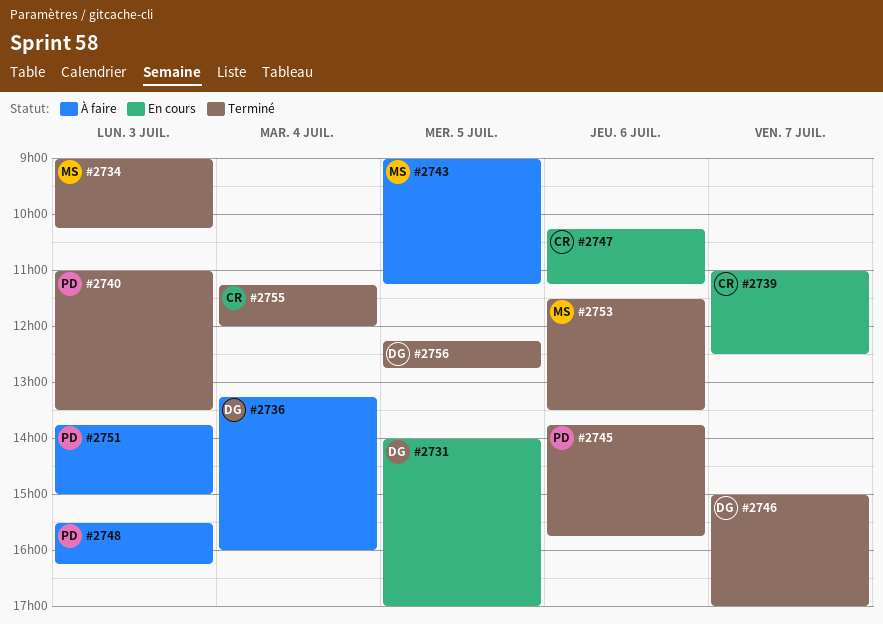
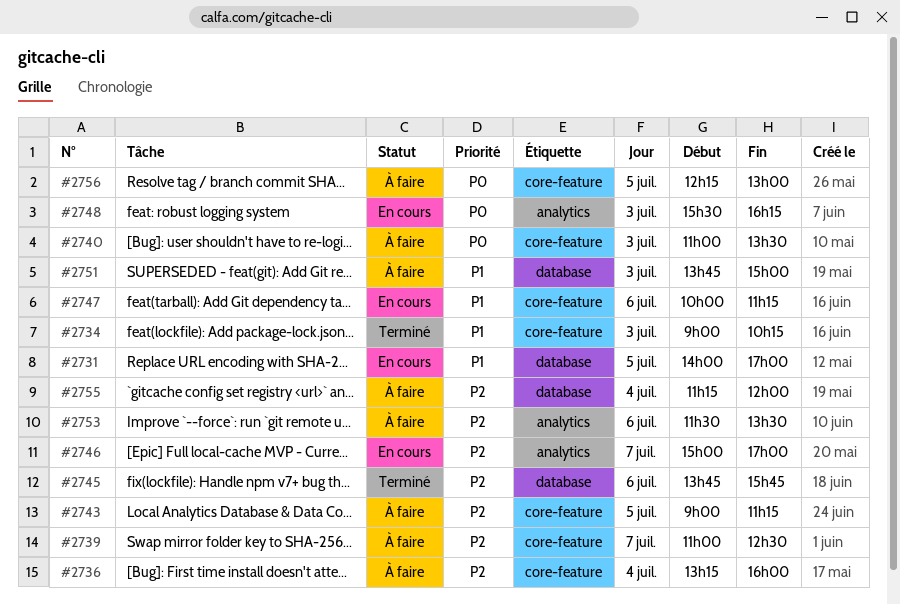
#2739, status: En cours -> À faire
#2740, status: Terminé -> À faire
#2746, status: Terminé -> En cours
#2747, begins: 10:15 -> 10:00
#2748, status: À faire -> En cours
#2753, status: Terminé -> À faire
#2755, status: Terminé -> À faire
#2756, status: Terminé -> À faire
#2756, ends: 12:45 -> 13:00

